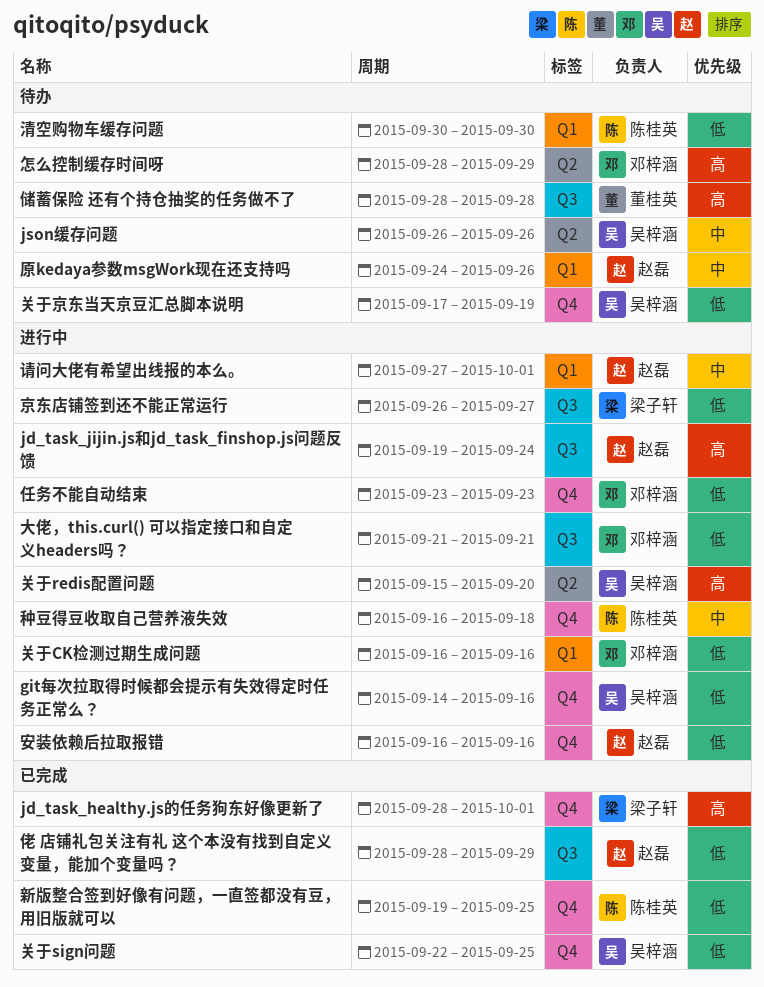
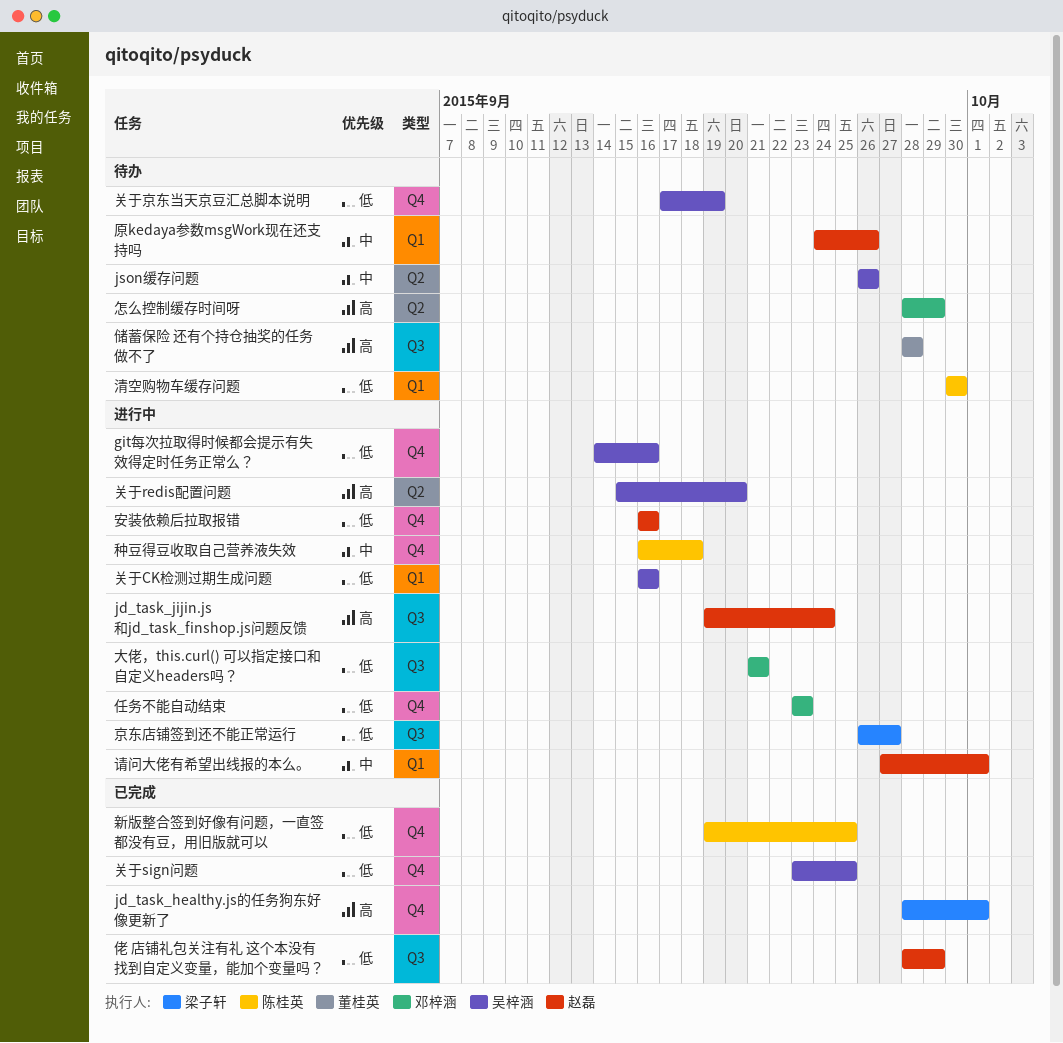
关于CK检测过期生成问题, owner: 邓梓涵 -> 吴梓涵
关于sign问题, start: Sep 22 -> Sep 23

